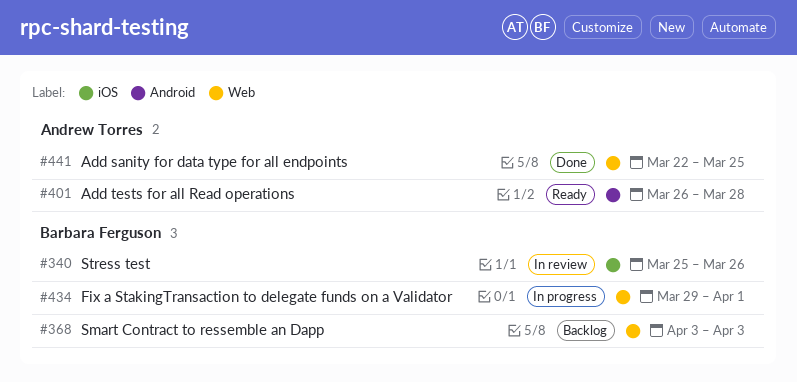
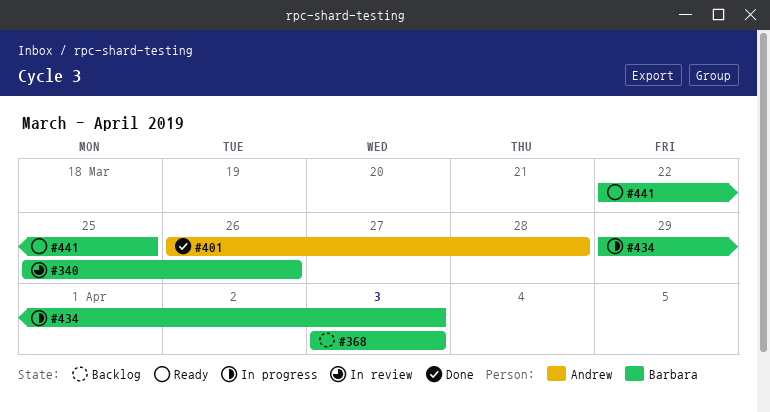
#401, status: Ready -> Done
#434, due: Apr 1 -> Apr 3
#441, status: Done -> Ready
#441, owner: Andrew Torres -> Barbara Ferguson

